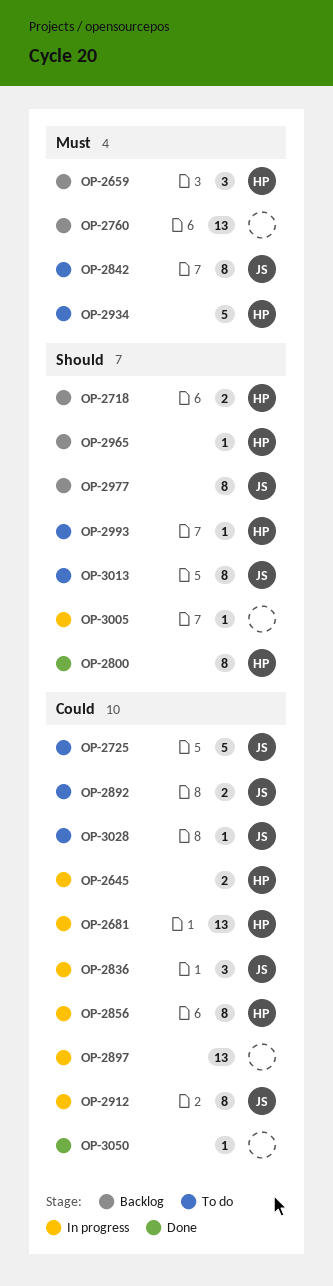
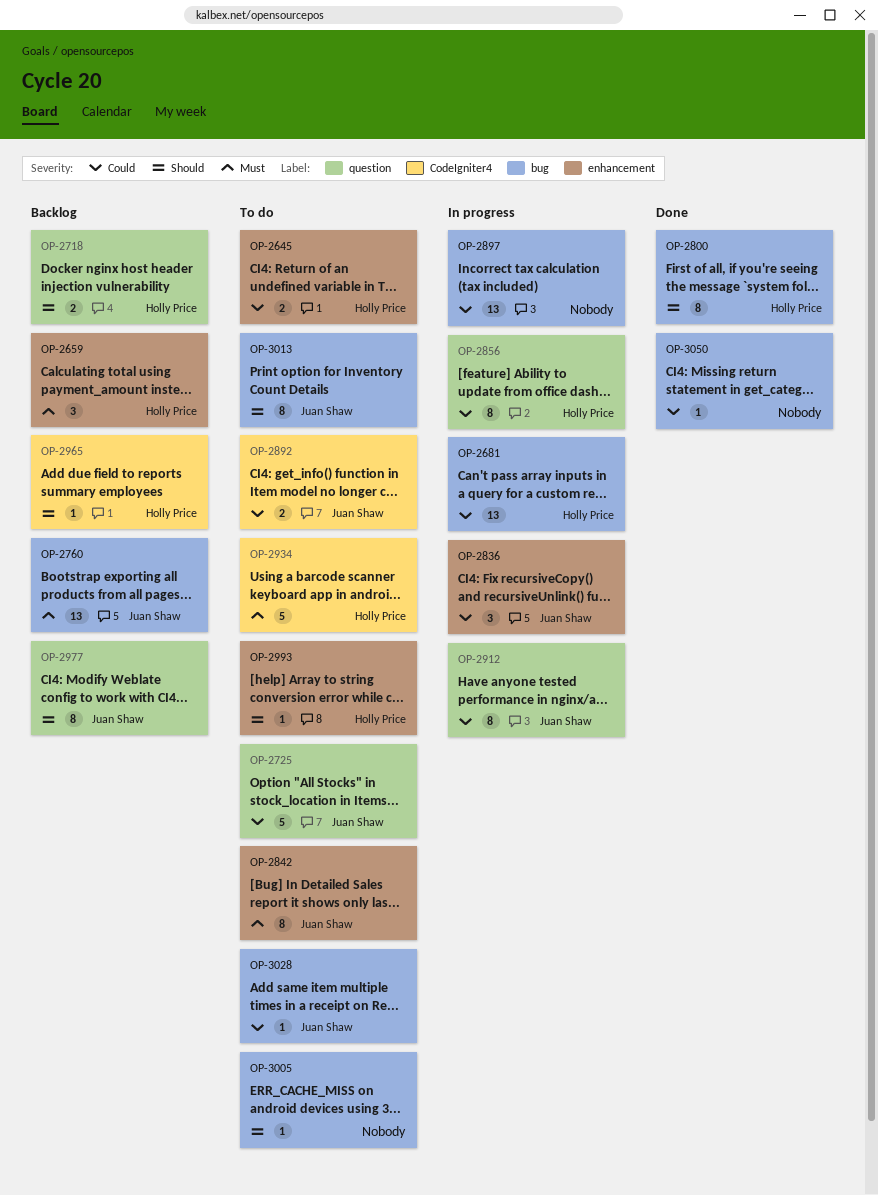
OP-2645, status: In progress -> To do
OP-2760, owner: none -> Juan Shaw
OP-3005, status: In progress -> To do

